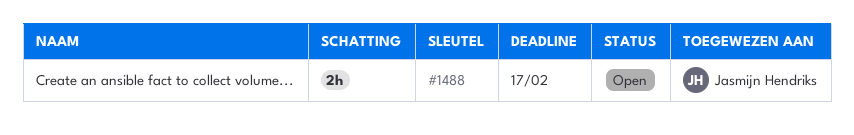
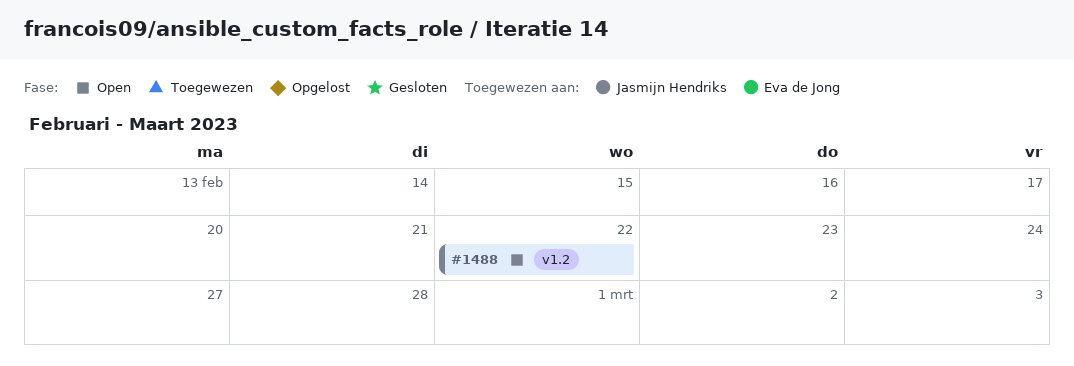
#1488, due: Feb 17 -> Feb 22

